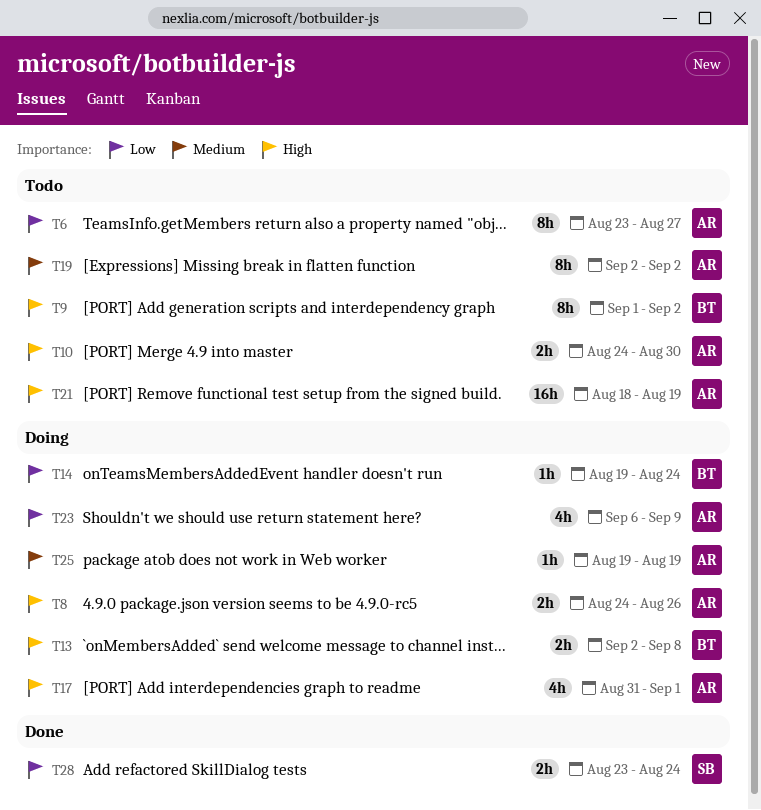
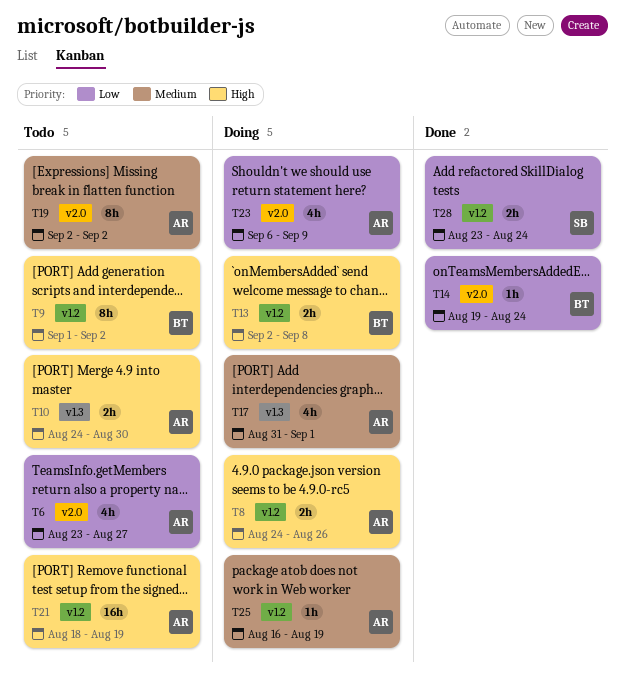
T6, estimate: 8h -> 4h
T14, status: Doing -> Done
T17, priority: High -> Medium
T25, start: Aug 19 -> Aug 16

